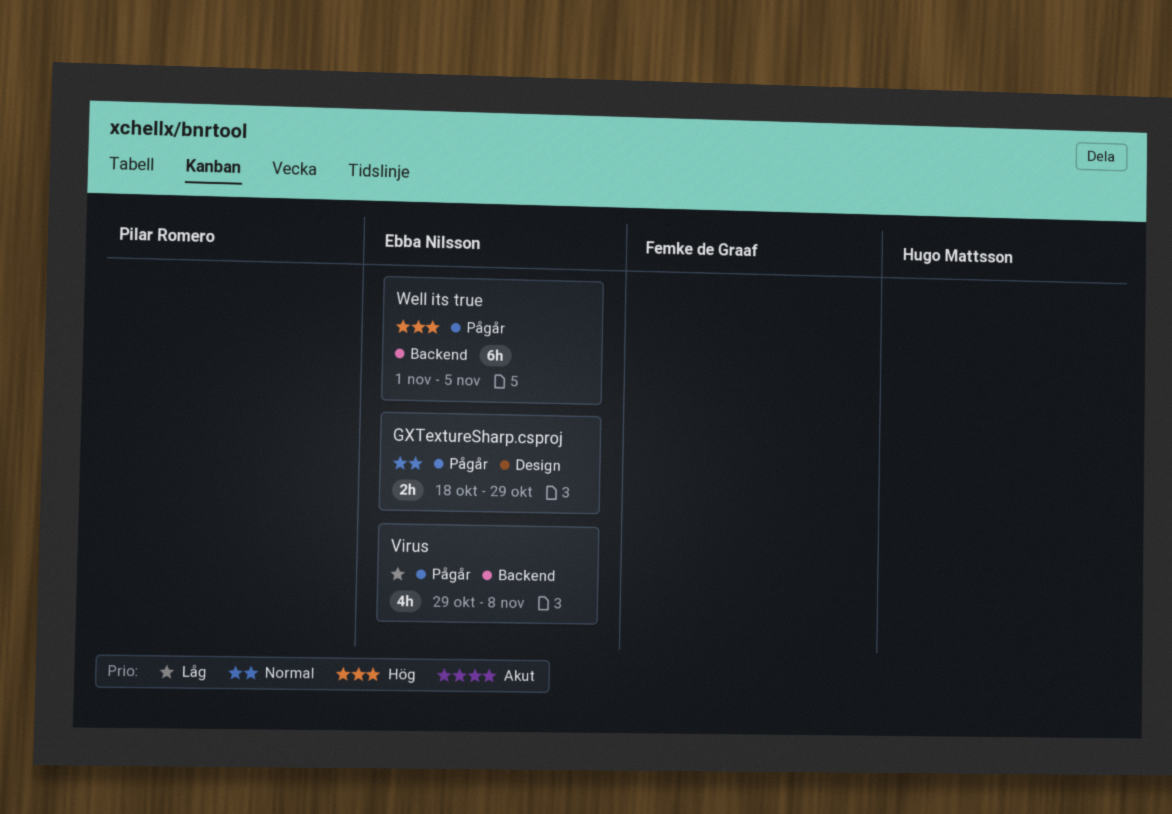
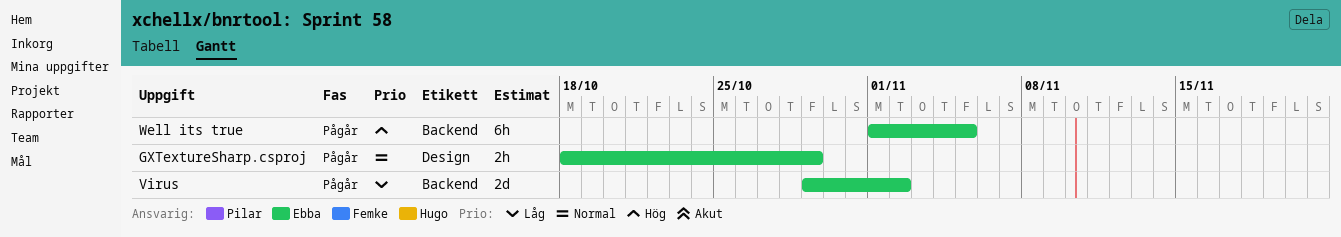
Virus, estimate: 4h -> 2d
Virus, due: Nov 8 -> Nov 2

